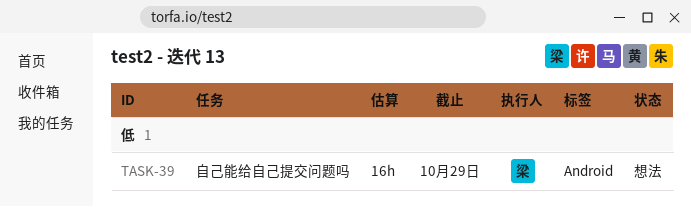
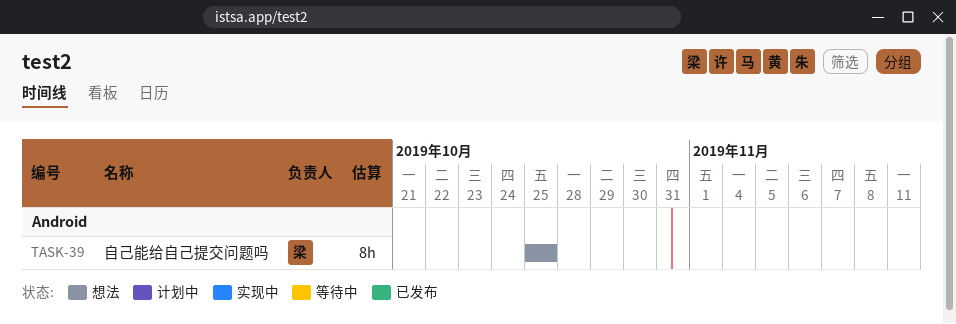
TASK-39, estimate: 16h -> 8h
TASK-39, due: Oct 29 -> Oct 25

